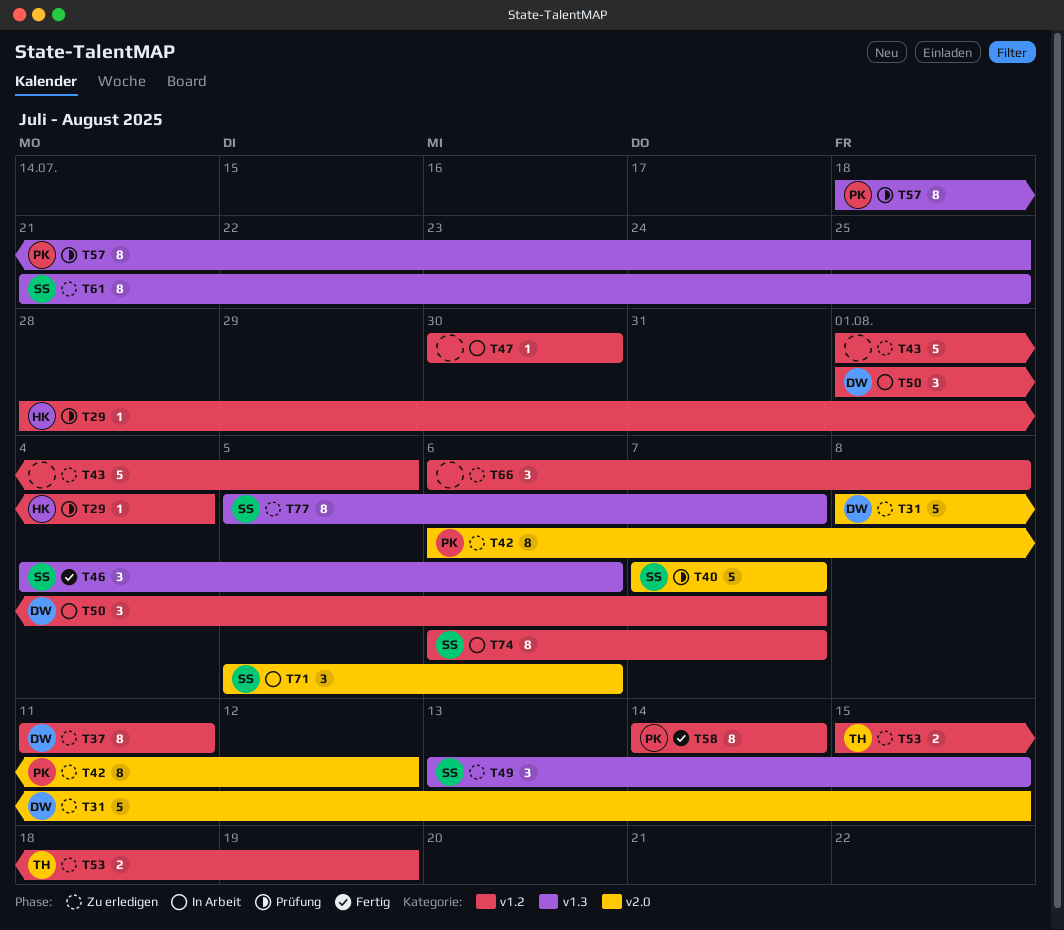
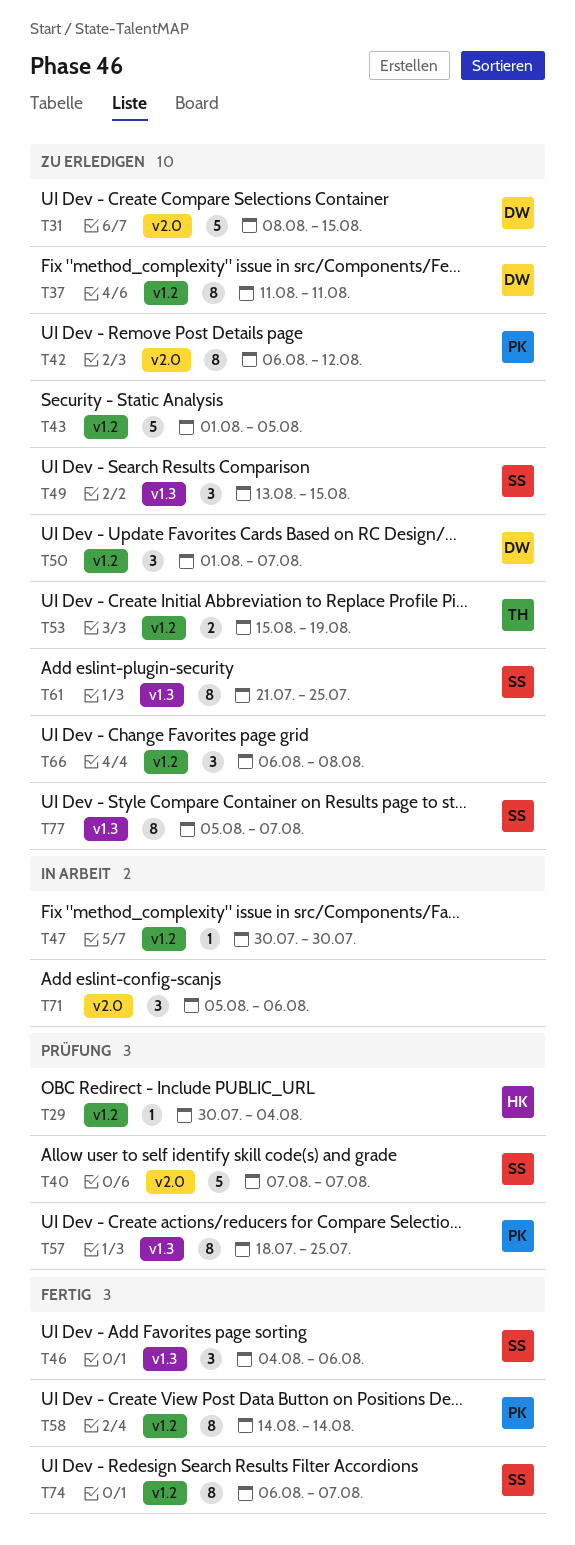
T29, start: Jul 28 -> Jul 30
T50, status: In Arbeit -> Zu erledigen
T71, owner: SS -> none
T74, status: In Arbeit -> Fertig

